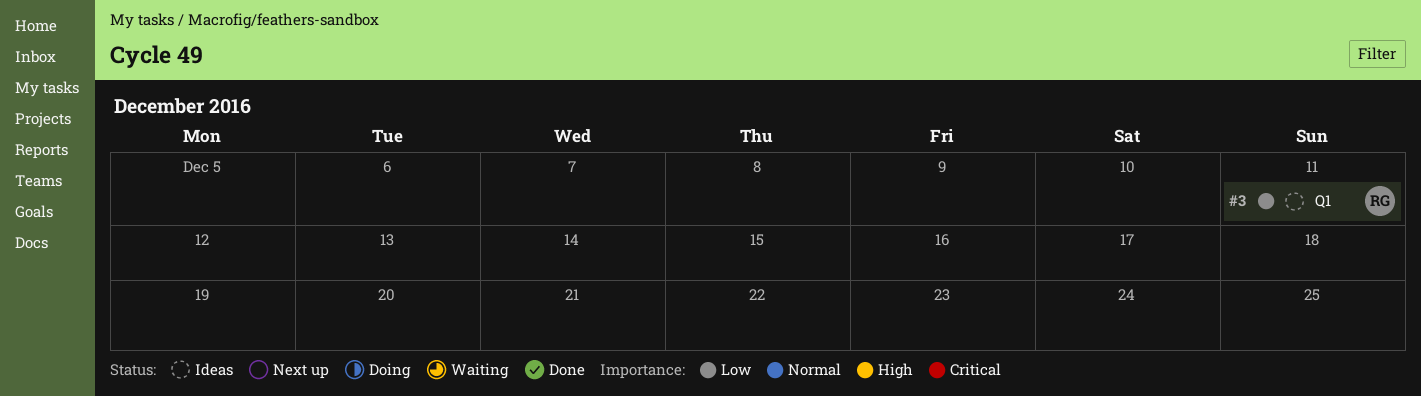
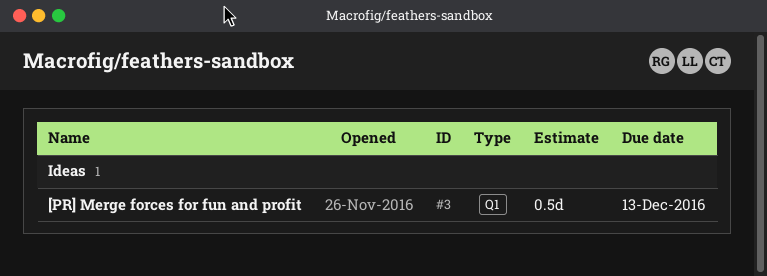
#3, due: Dec 11 -> Dec 13

